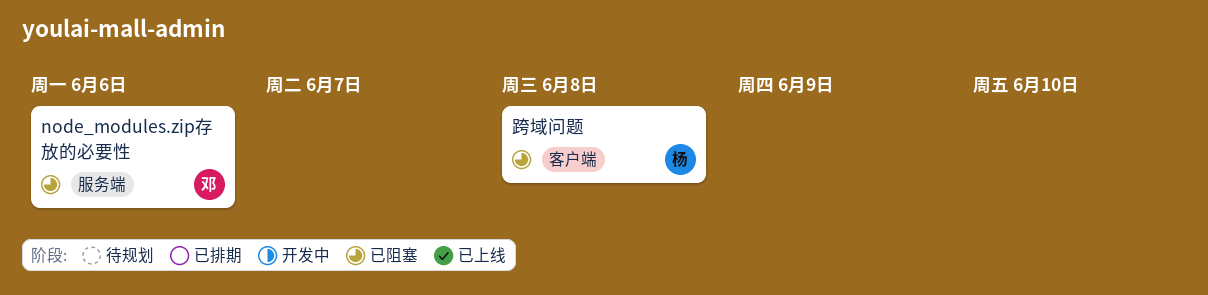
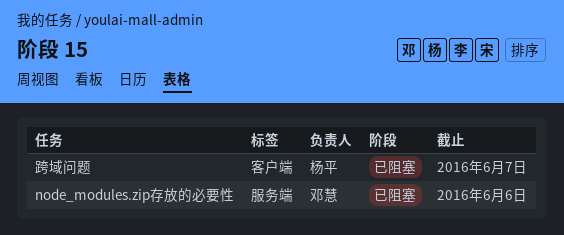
跨域问题, due: Jun 8 -> Jun 7

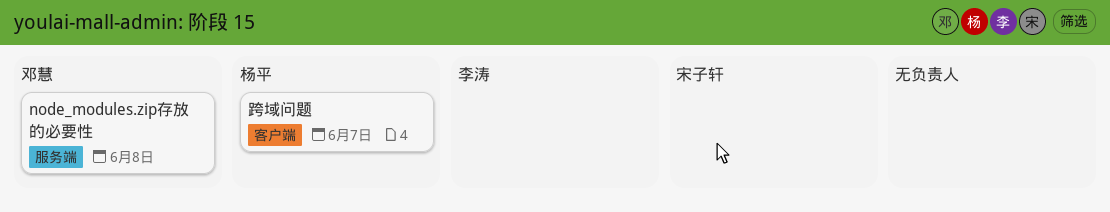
node_modules.zip存放的必要性, due: Jun 6 -> Jun 8

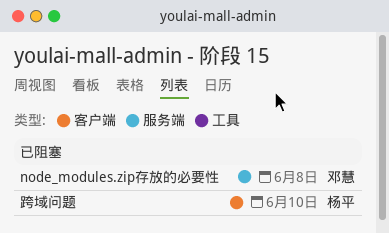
跨域问题, due: Jun 7 -> Jun 10

